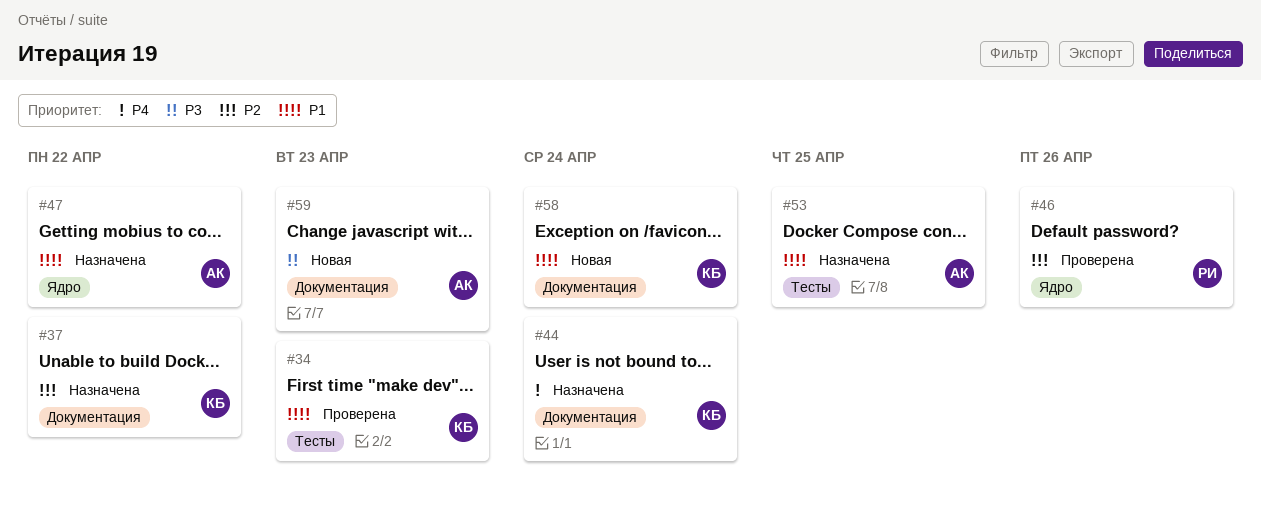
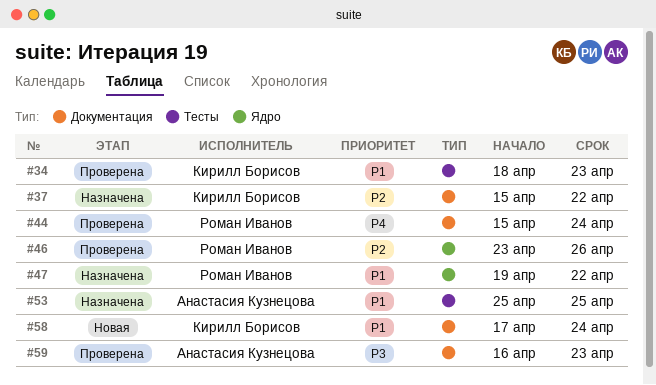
#44, status: Назначена -> Проверена
#44, owner: Кирилл Борисов -> Роман Иванов
#47, owner: Анастасия Кузнецова -> Роман Иванов
#59, status: Новая -> Проверена

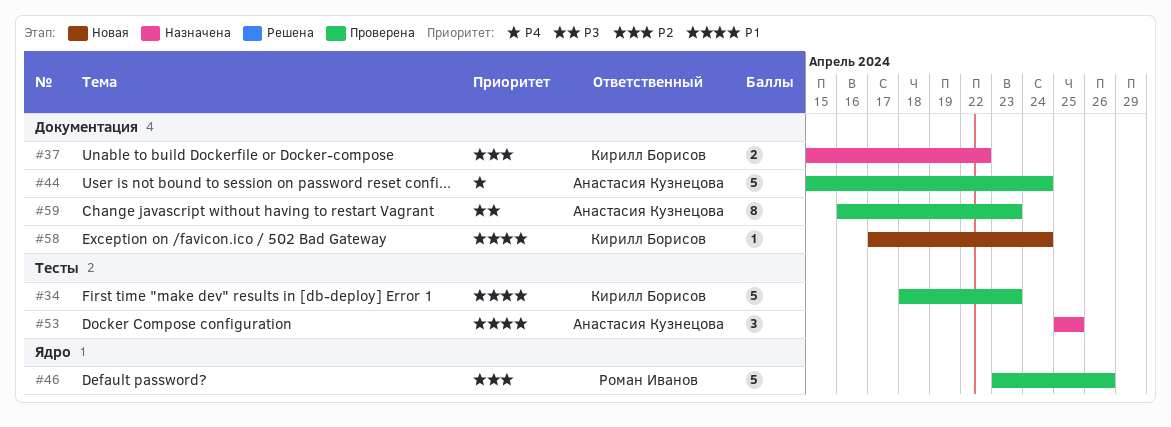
#44, owner: Роман Иванов -> Анастасия Кузнецова
#47: present -> none

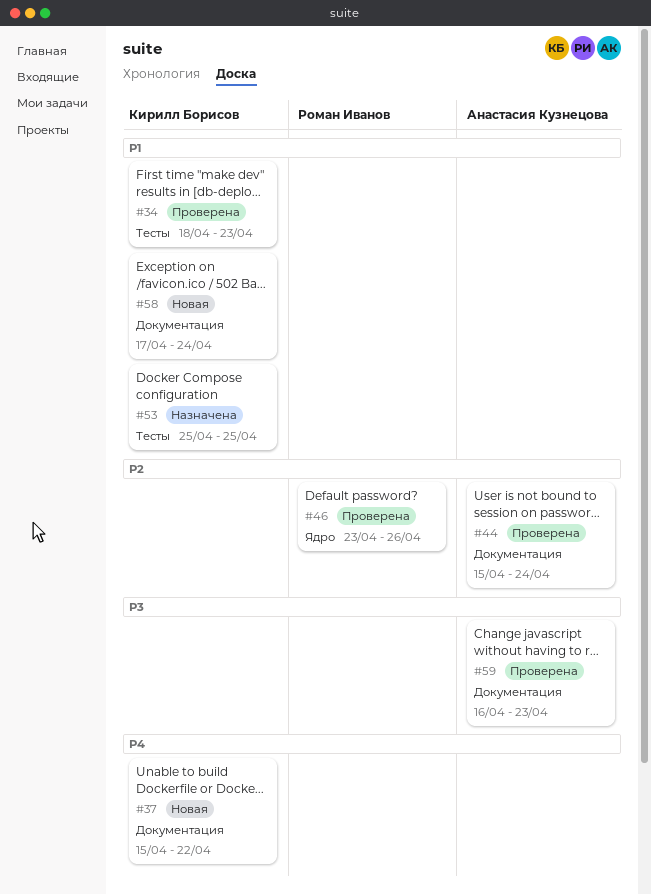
#37, status: Назначена -> Новая
#37, priority: P2 -> P4
#44, priority: P4 -> P2
#53, owner: Анастасия Кузнецова -> Кирилл Борисов

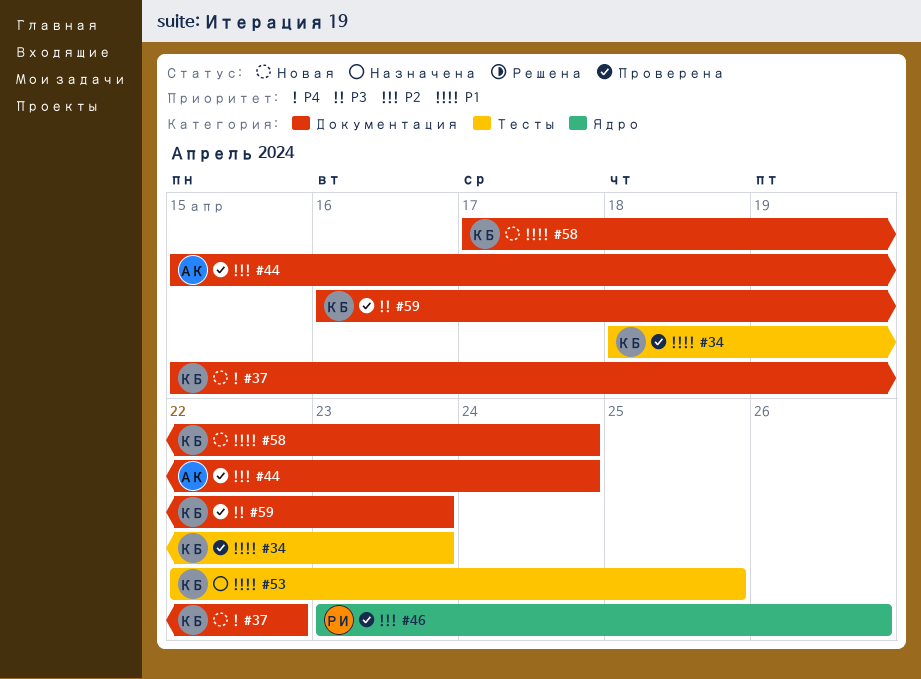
#53, start: Apr 25 -> Apr 22
#59, owner: Анастасия Кузнецова -> Кирилл Борисов

